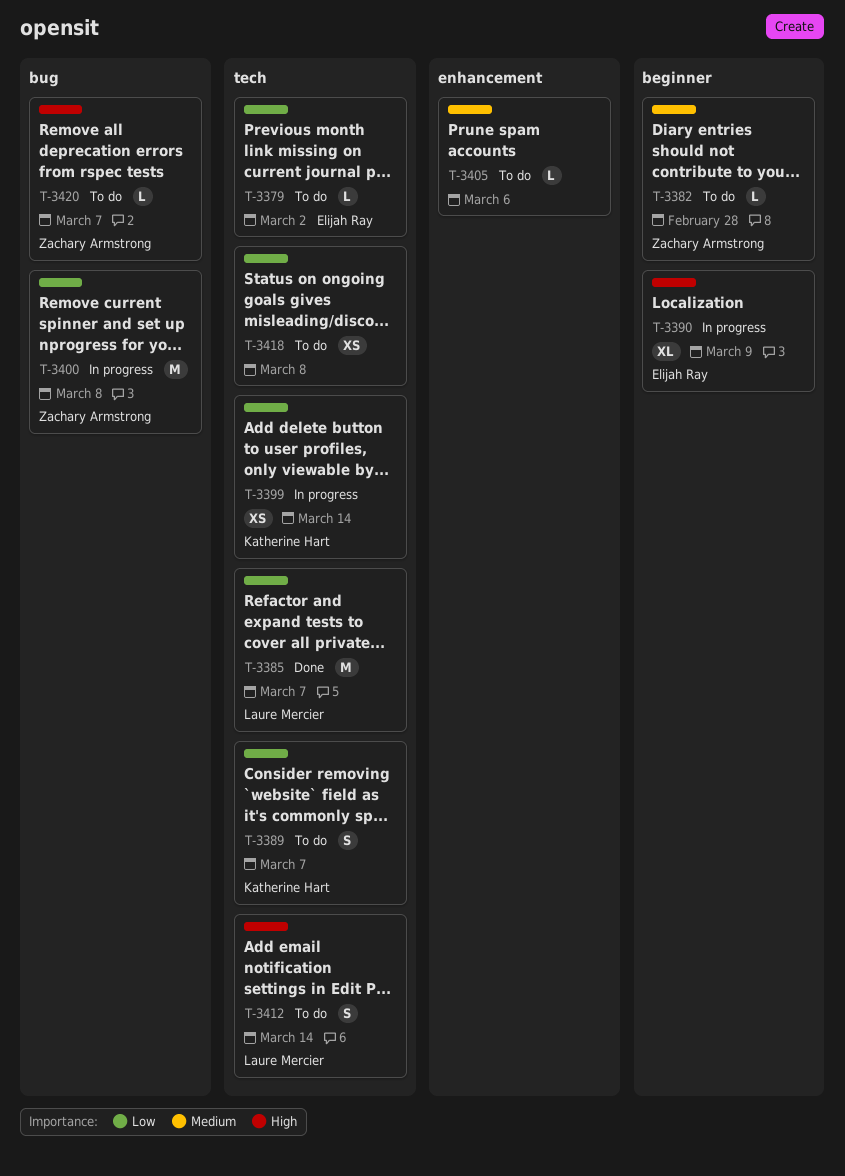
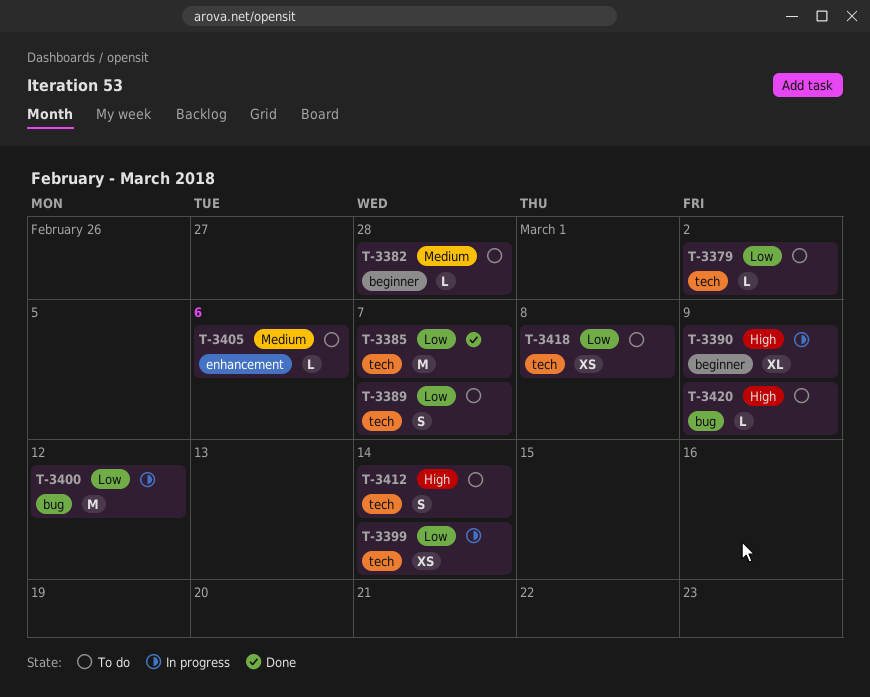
T-3400, due: Mar 8 -> Mar 12
T-3420, due: Mar 7 -> Mar 9

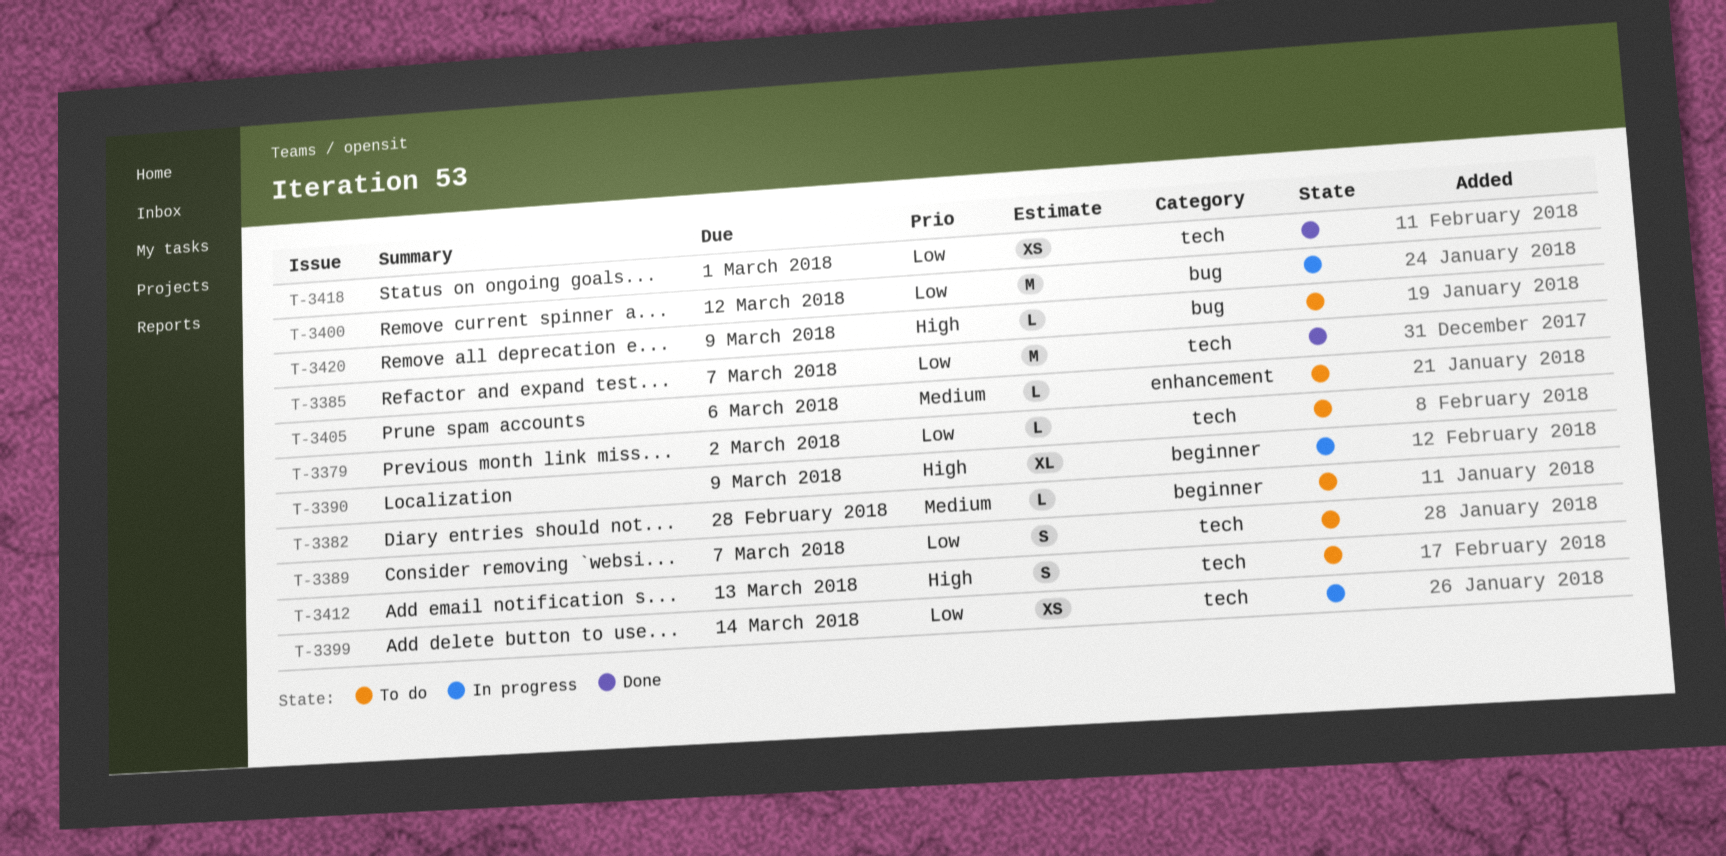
T-3412, due: Mar 14 -> Mar 13
T-3418, status: To do -> Done
T-3418, due: Mar 8 -> Mar 1

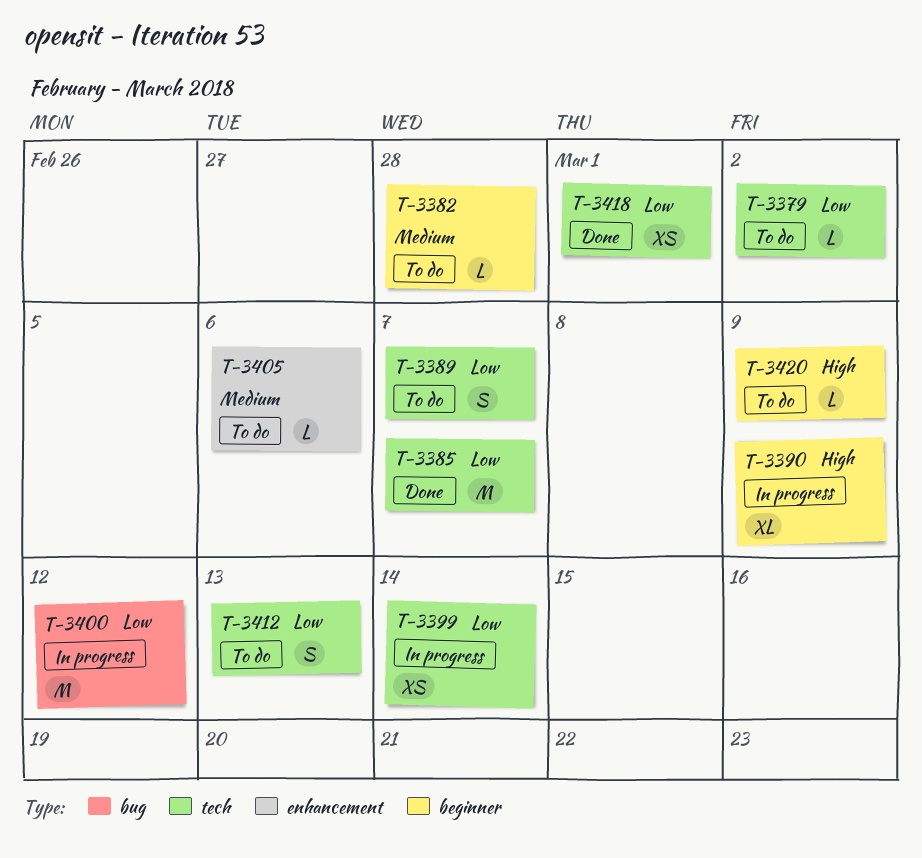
T-3412, priority: High -> Low
T-3420, label: bug -> beginner

